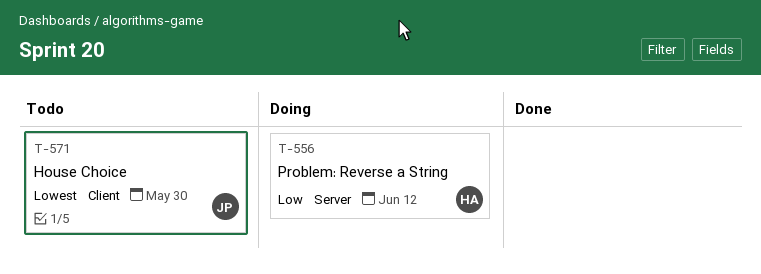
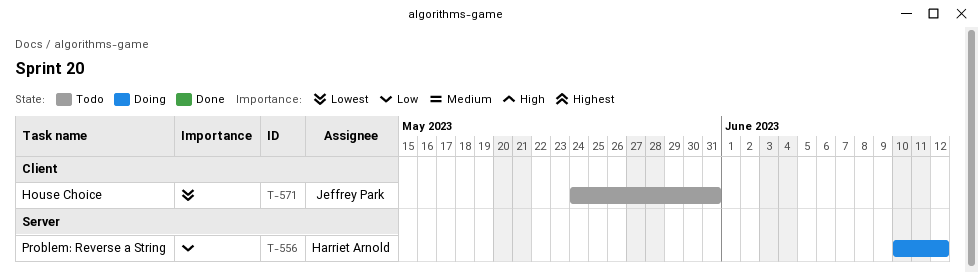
T-571, due: May 30 -> May 31

